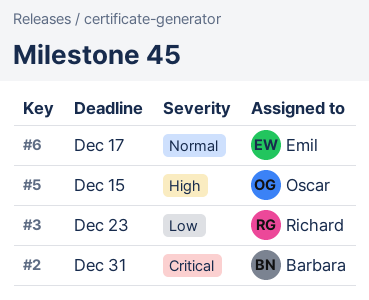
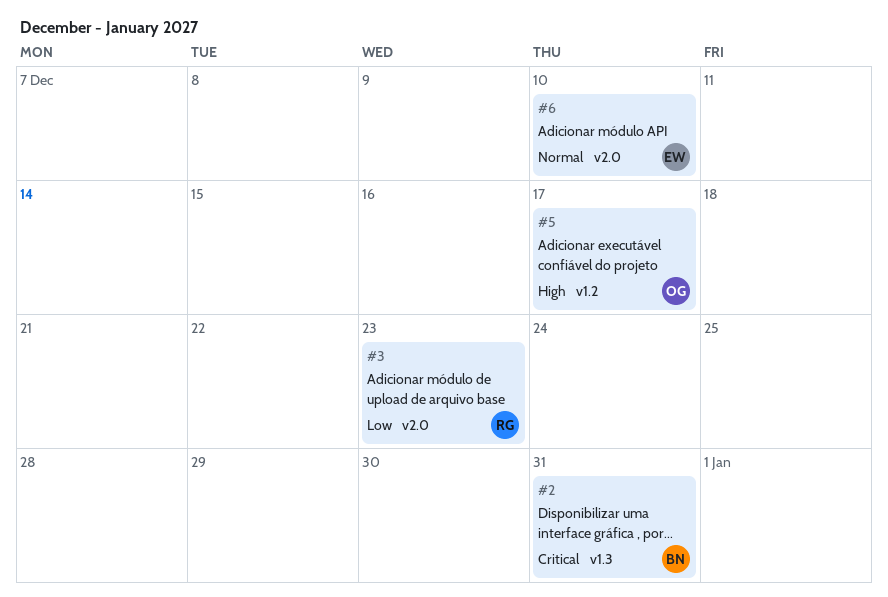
#5, due: Dec 15 -> Dec 17
#6, due: Dec 17 -> Dec 10

